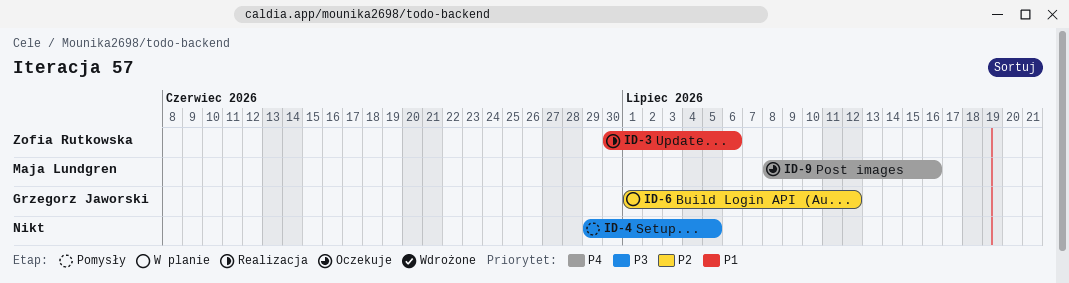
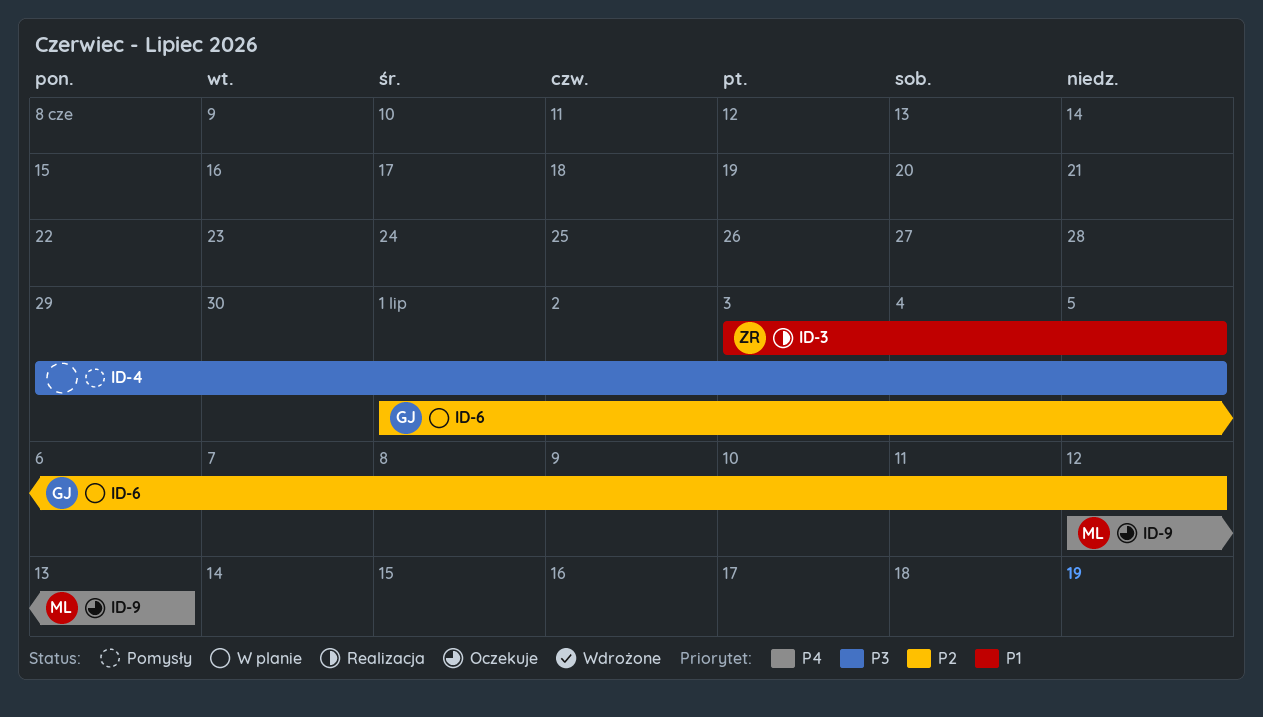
ID-3, start: Jun 30 -> Jul 3
ID-3, due: Jul 6 -> Jul 5
ID-9, start: Jul 8 -> Jul 12
ID-9, due: Jul 16 -> Jul 13

